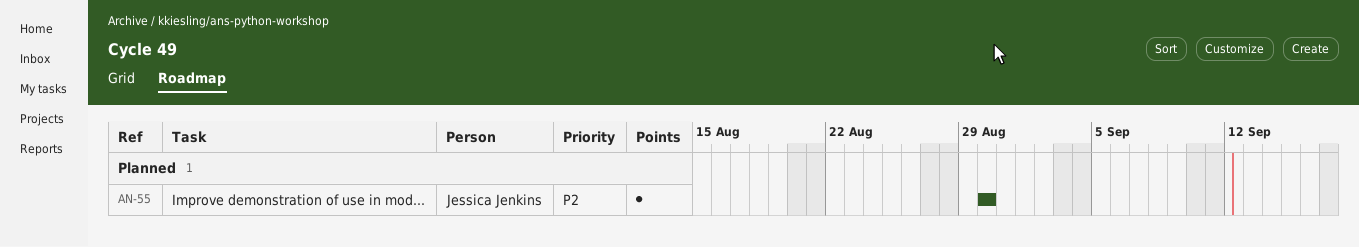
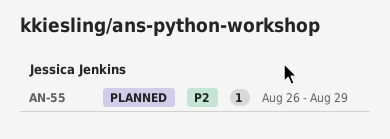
AN-55, start: Aug 30 -> Aug 26
AN-55, due: Aug 30 -> Aug 29

